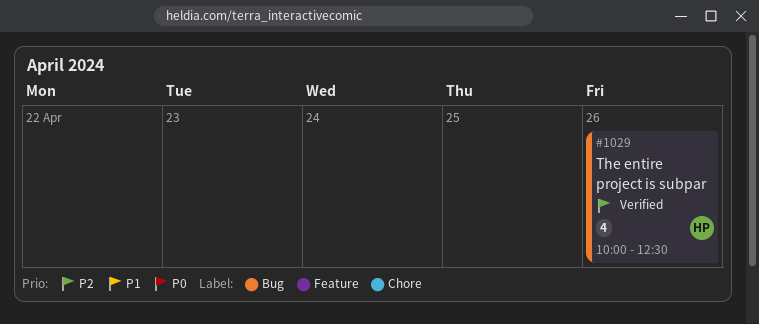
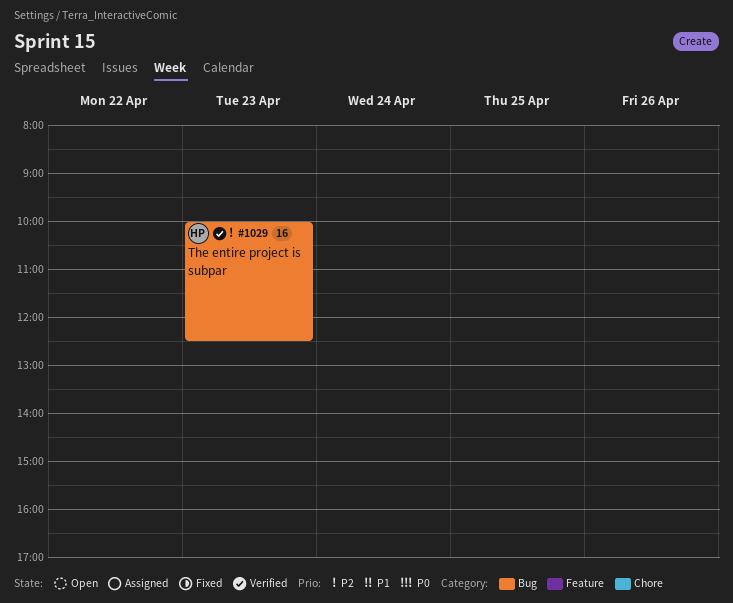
#1029, estimate: 4 -> 16
#1029, day: Apr 26 -> Apr 23

